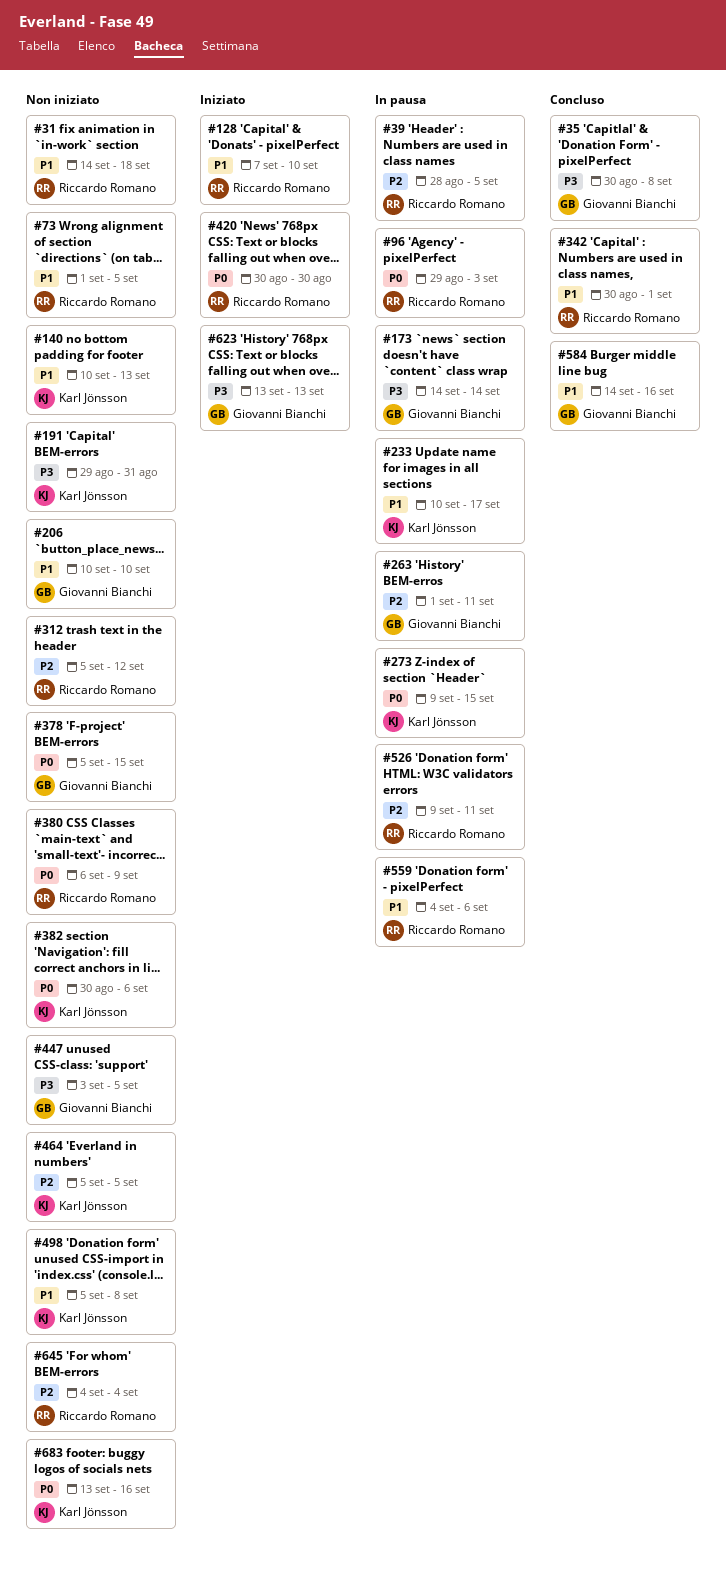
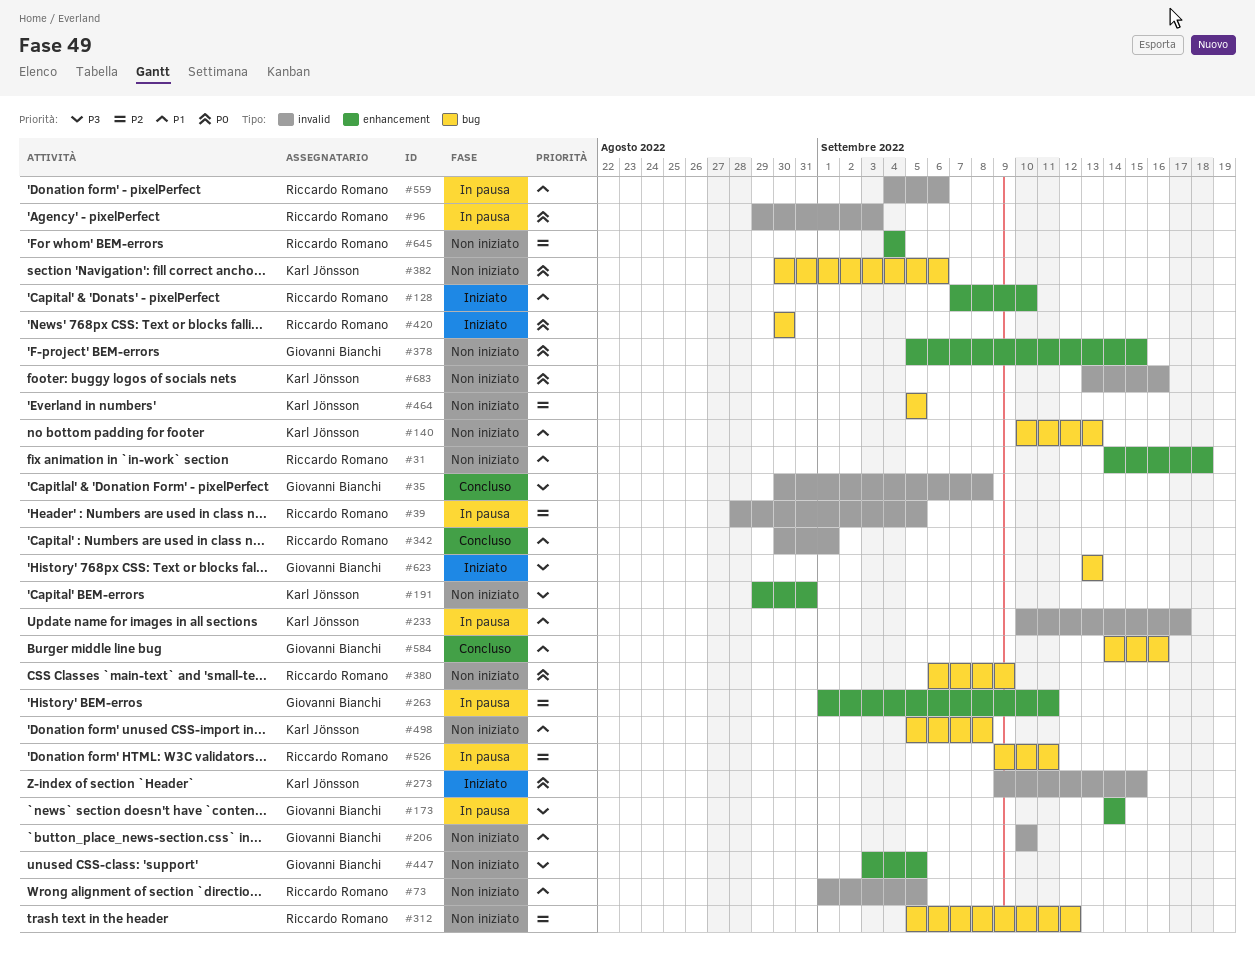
#273, status: In pausa -> Iniziato

